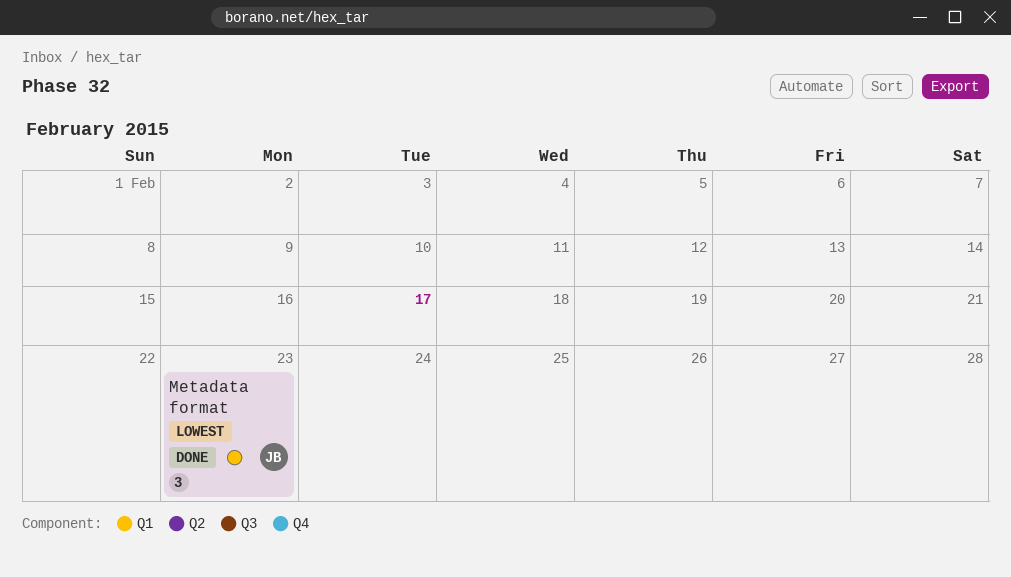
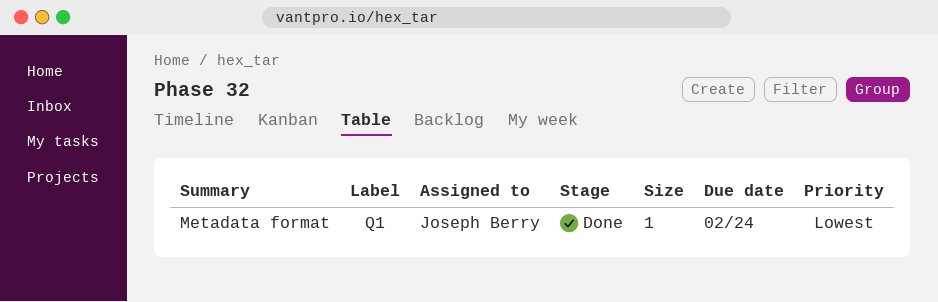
Metadata format, estimate: 3 -> 1
Metadata format, due: Feb 23 -> Feb 24

